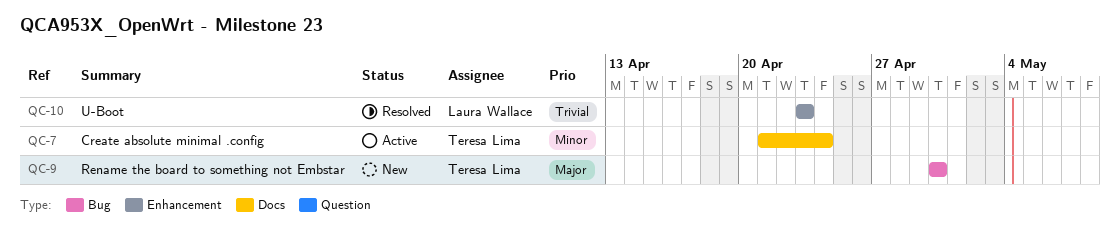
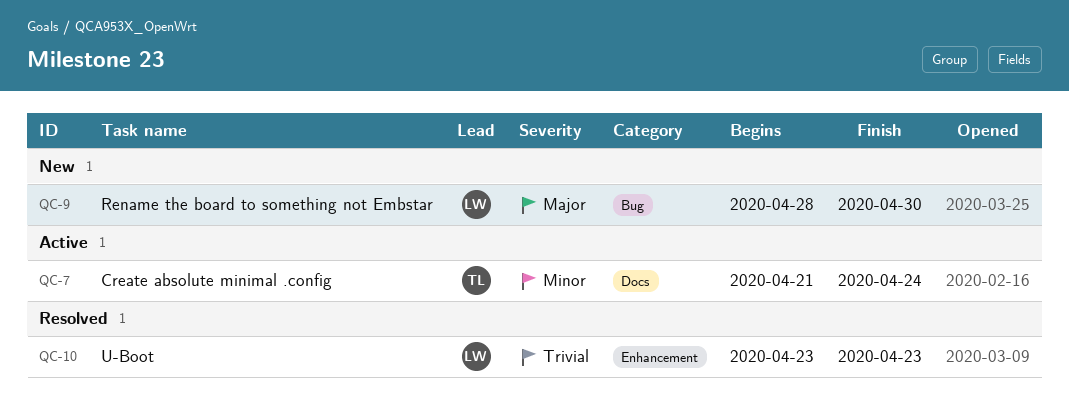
QC-9, owner: Teresa Lima -> Laura Wallace
QC-9, start: Apr 30 -> Apr 28

